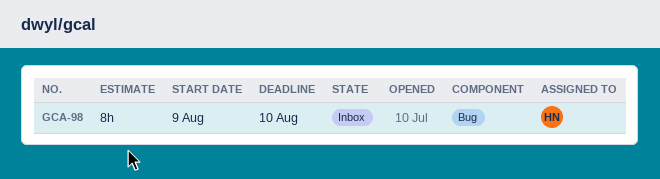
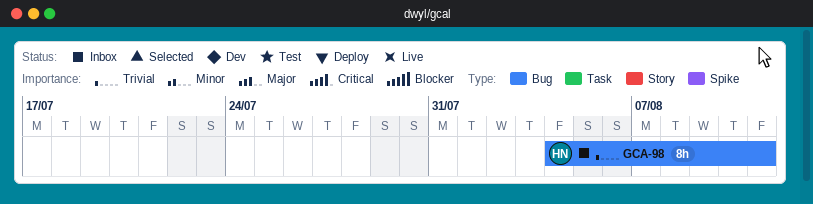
GCA-98, start: Aug 9 -> Aug 4
GCA-98, due: Aug 10 -> Aug 11

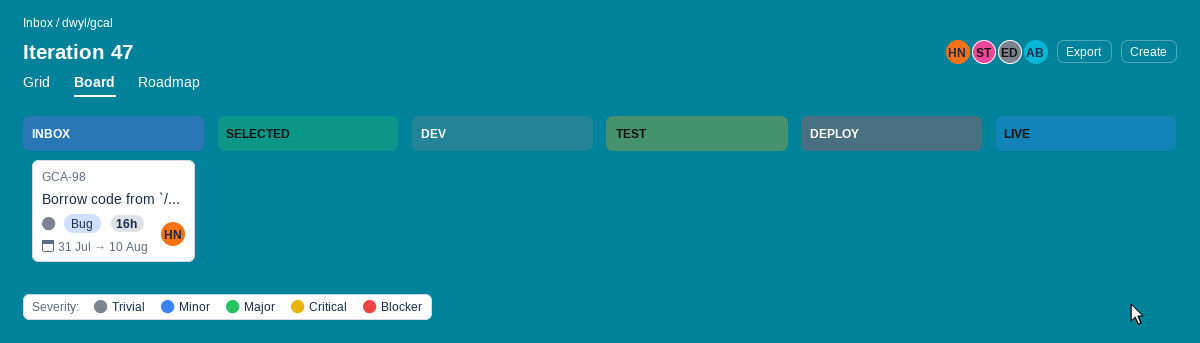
GCA-98, estimate: 8h -> 16h
GCA-98, start: Aug 4 -> Jul 31
GCA-98, due: Aug 11 -> Aug 10

